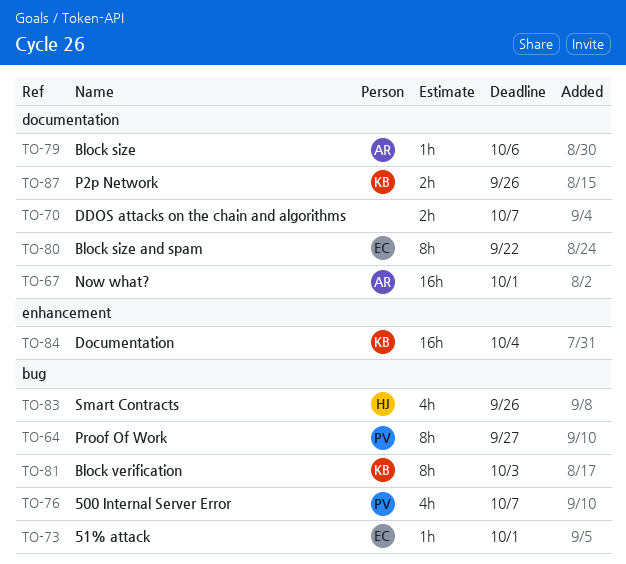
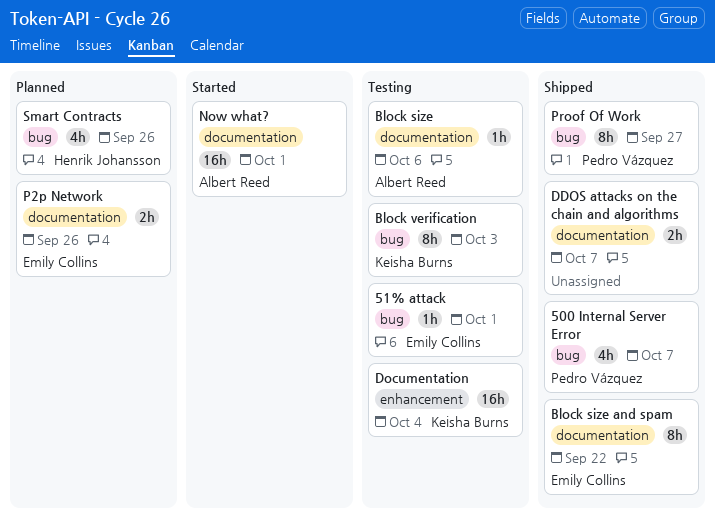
P2p Network, owner: Keisha Burns -> Emily Collins

